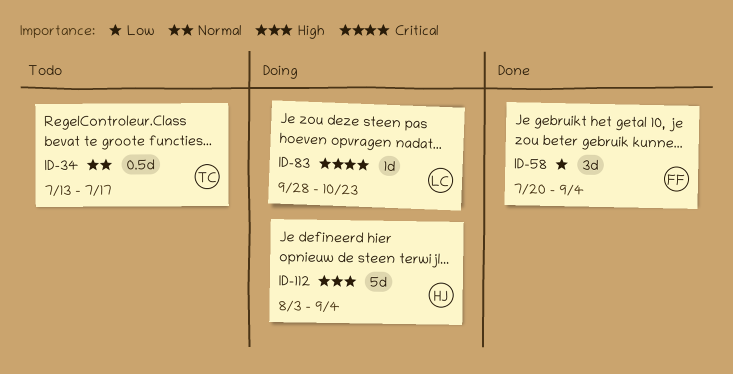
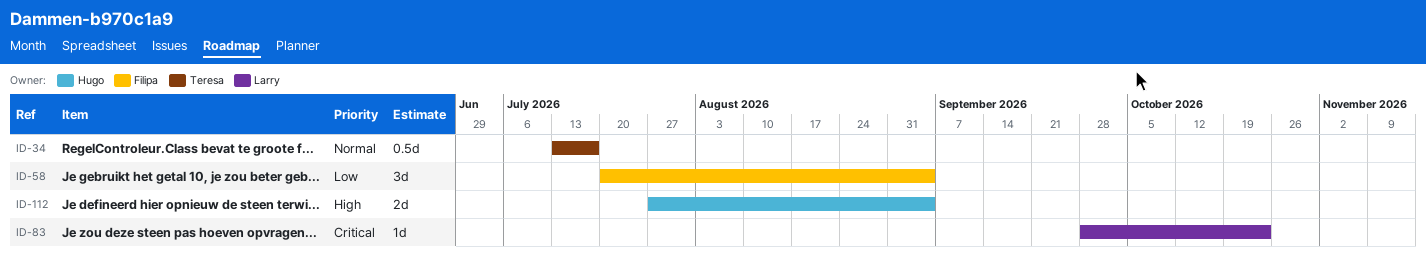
ID-112, estimate: 5d -> 2d
ID-112, start: Aug 3 -> Jul 27

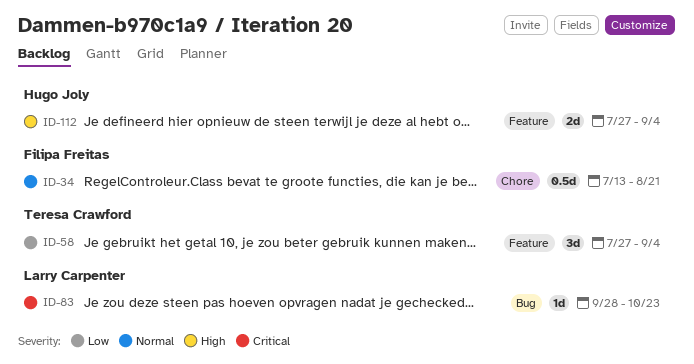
ID-34, owner: Teresa Crawford -> Filipa Freitas
ID-34, due: Jul 17 -> Aug 21
ID-58, owner: Filipa Freitas -> Teresa Crawford
ID-58, start: Jul 20 -> Jul 27

